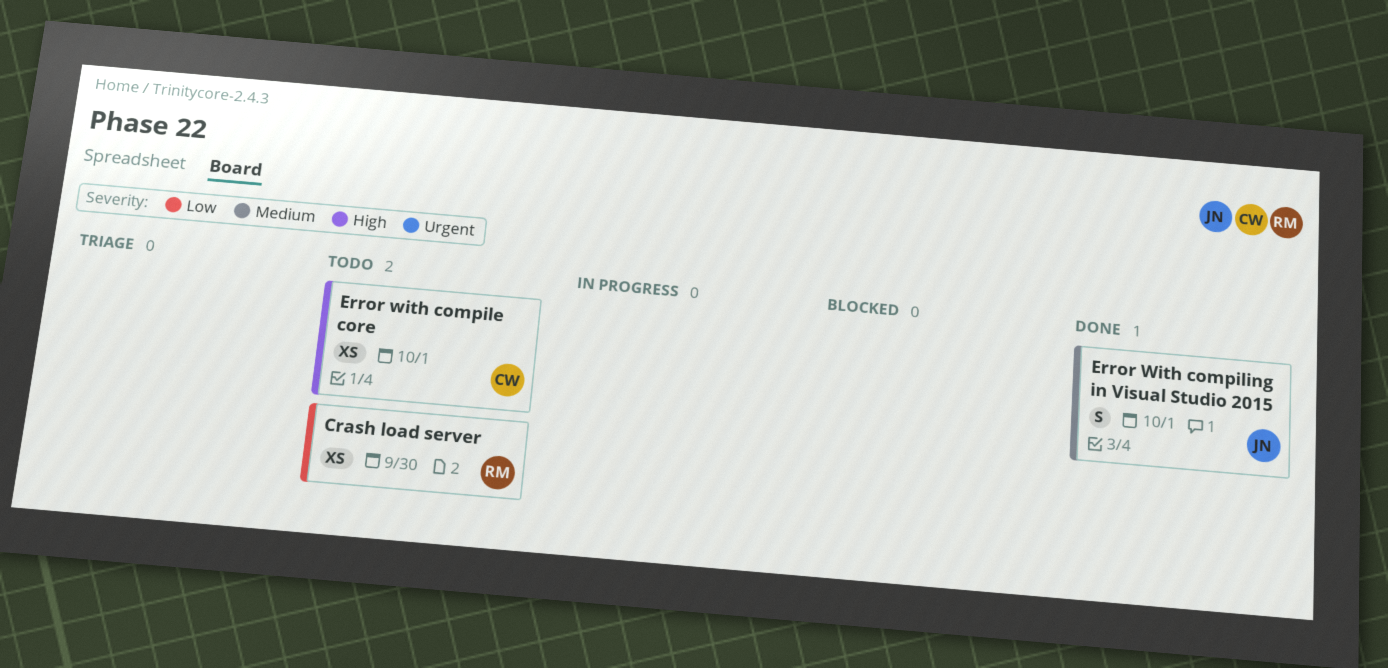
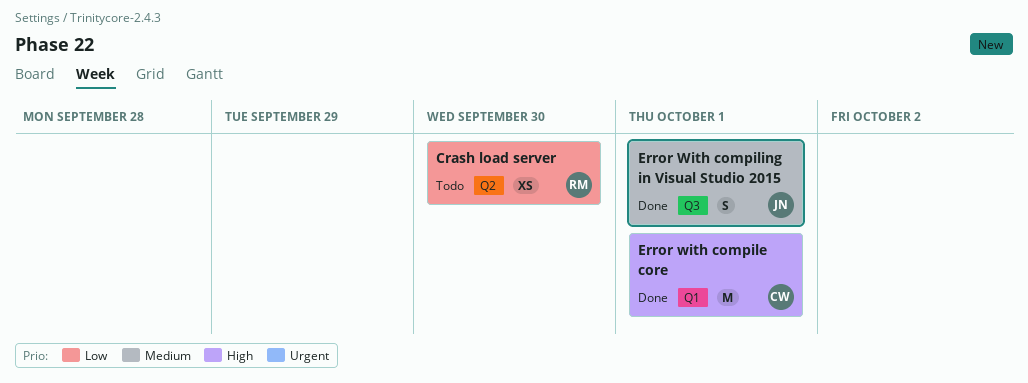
Error with compile core, status: Todo -> Done
Error with compile core, estimate: XS -> M

